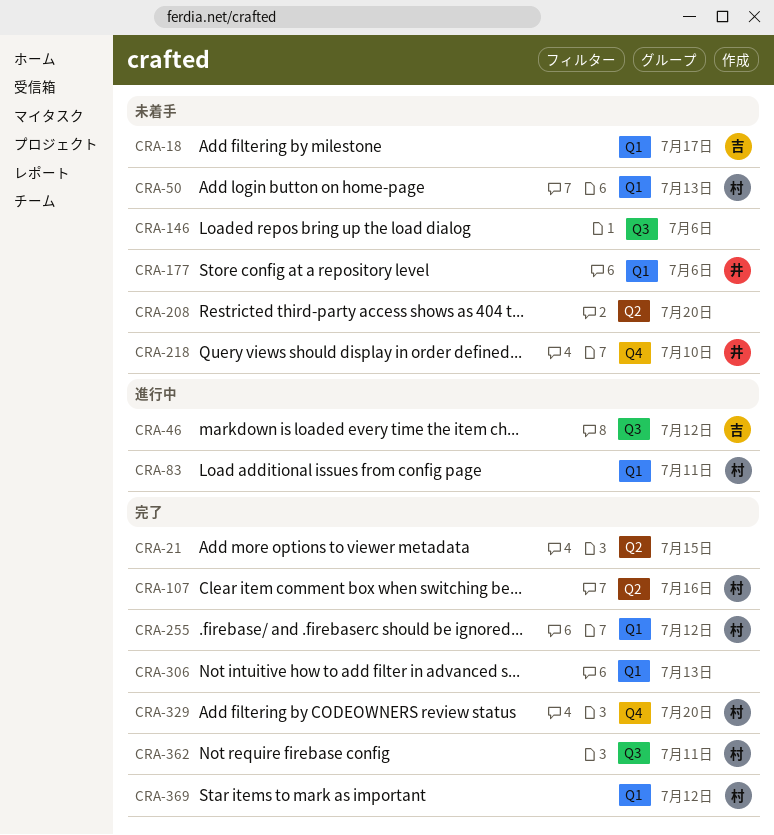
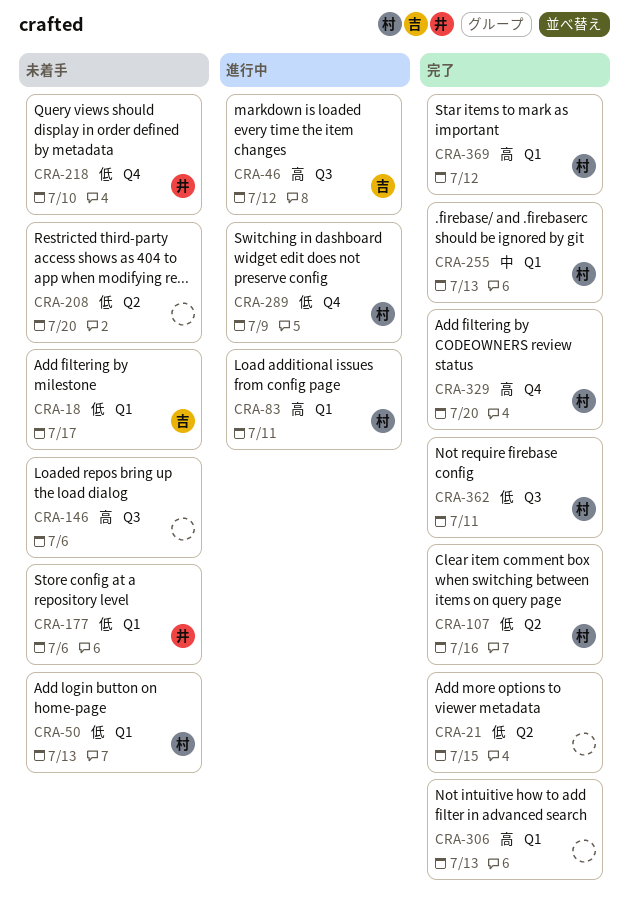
CRA-255, due: Jul 12 -> Jul 13
CRA-289: none -> present

